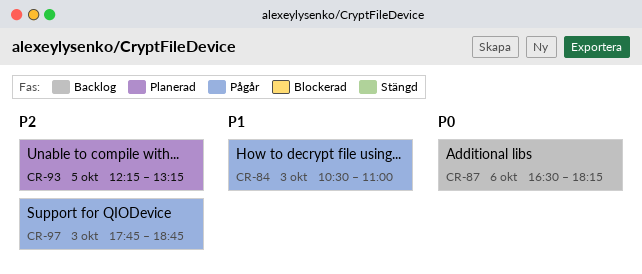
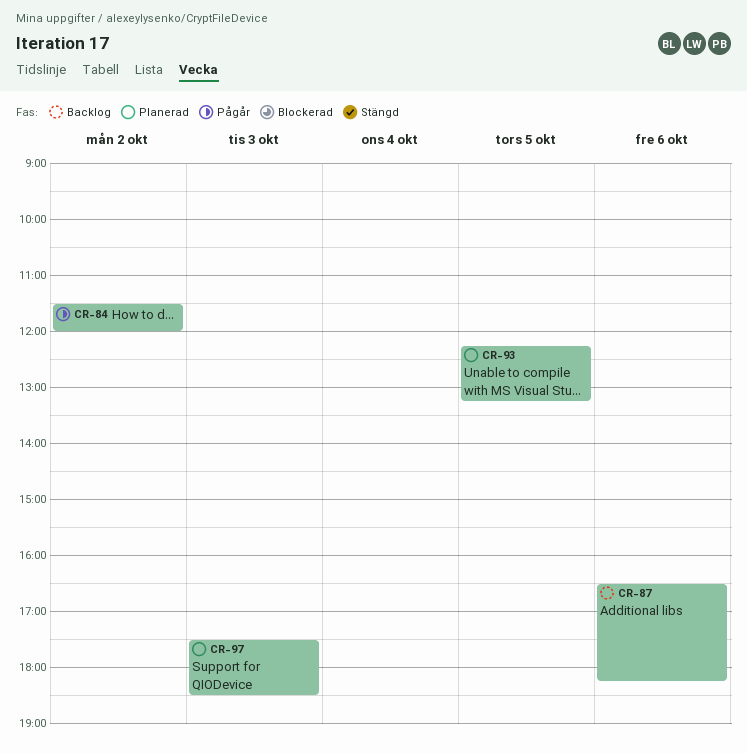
CR-84, day: Oct 3 -> Oct 2
CR-84, begins: 10:30 -> 11:30
CR-84, ends: 11:00 -> 12:00
CR-97, status: Pågår -> Planerad
CR-97, begins: 17:45 -> 17:30
CR-97, ends: 18:45 -> 18:30

